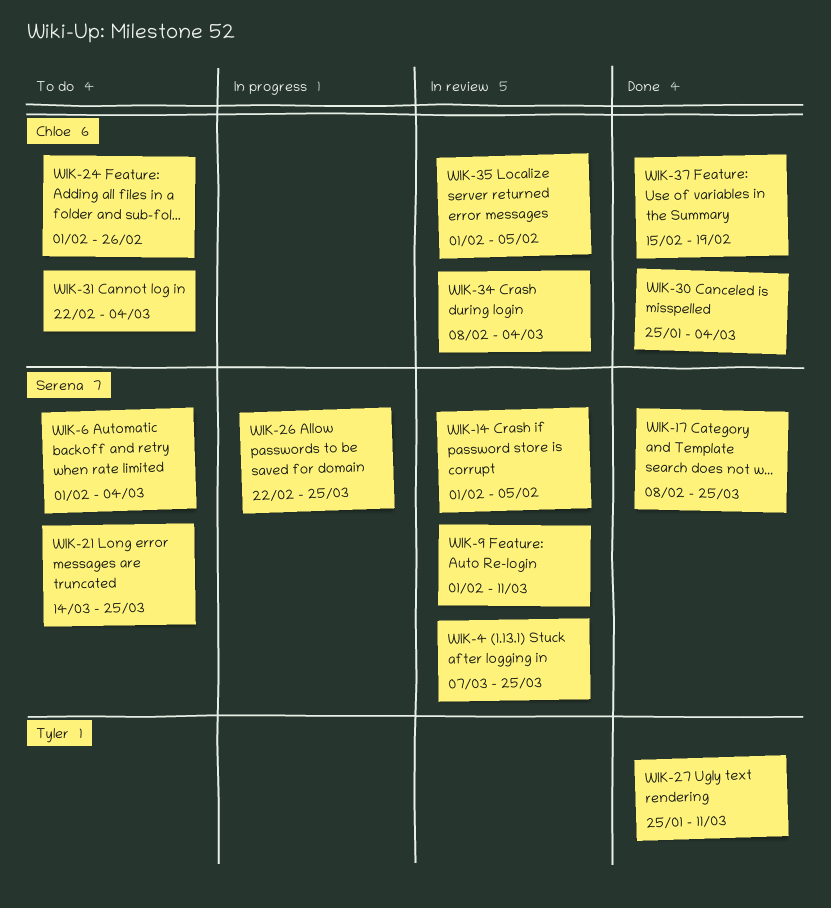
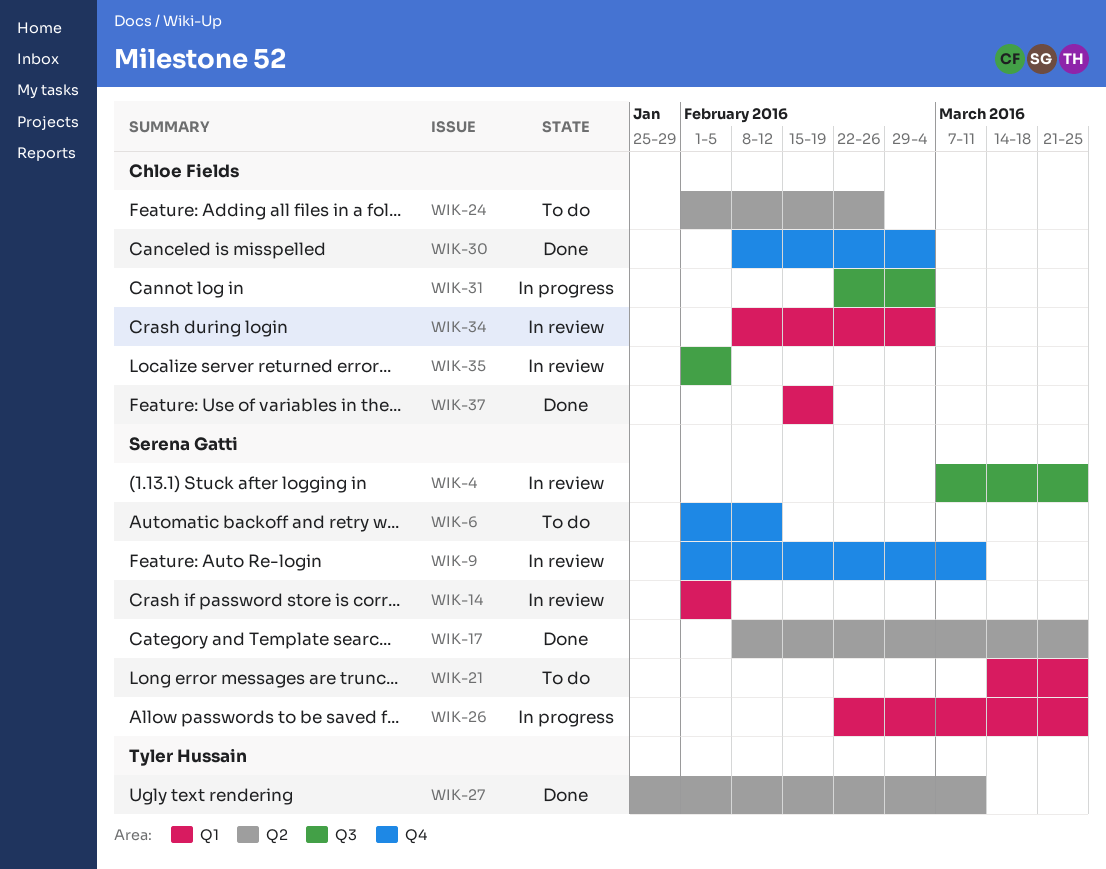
WIK-6, due: Mar 4 -> Feb 12
WIK-30, start: Jan 25 -> Feb 8
WIK-31, status: To do -> In progress

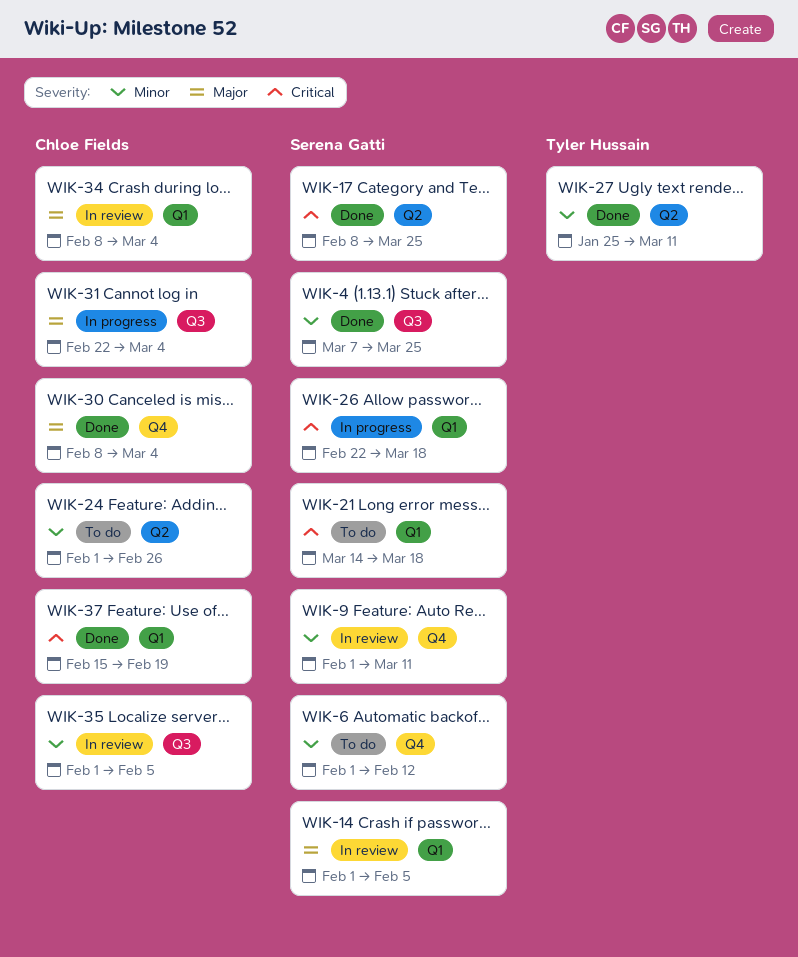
WIK-4, status: In review -> Done
WIK-21, due: Mar 25 -> Mar 18
WIK-26, due: Mar 25 -> Mar 18

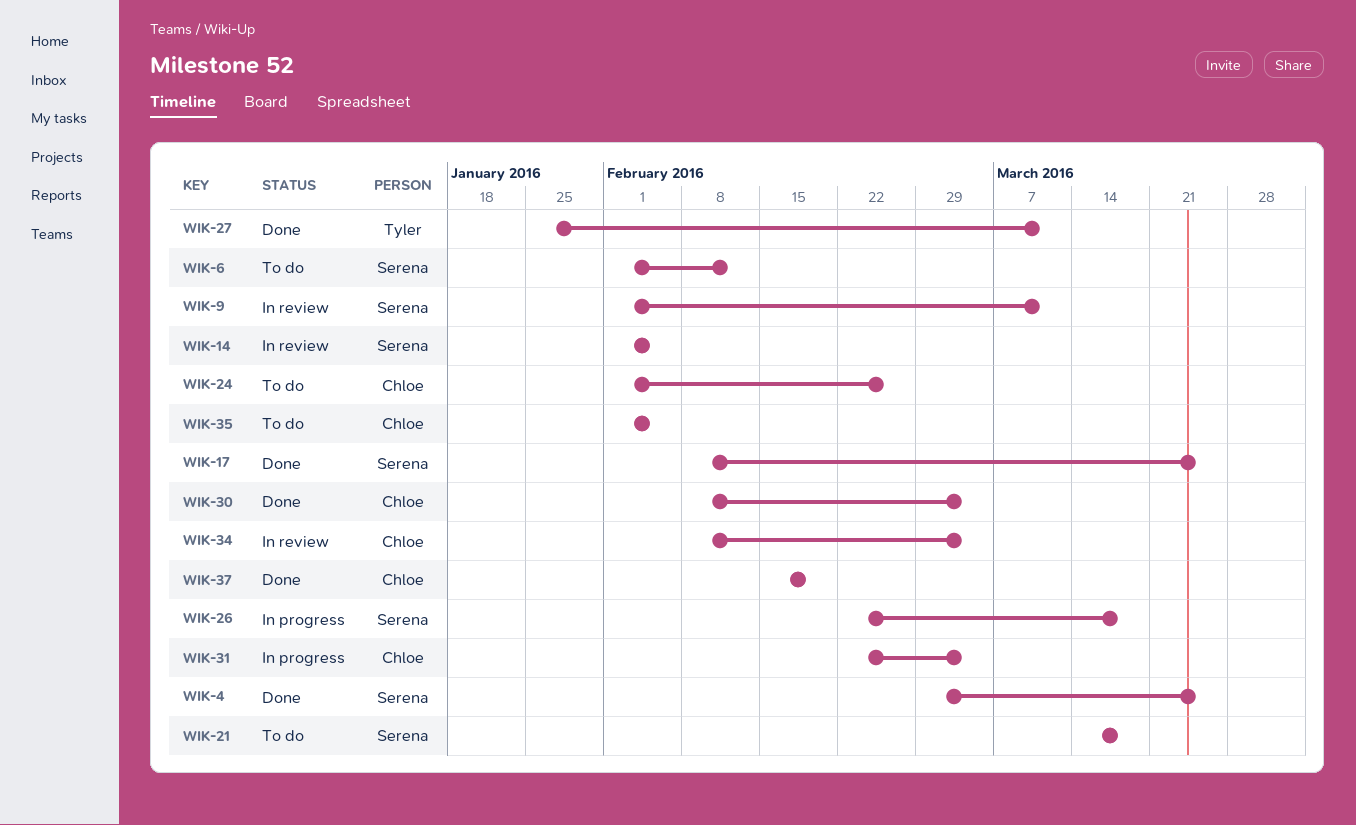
WIK-4, start: Mar 7 -> Feb 29
WIK-35, status: In review -> To do

